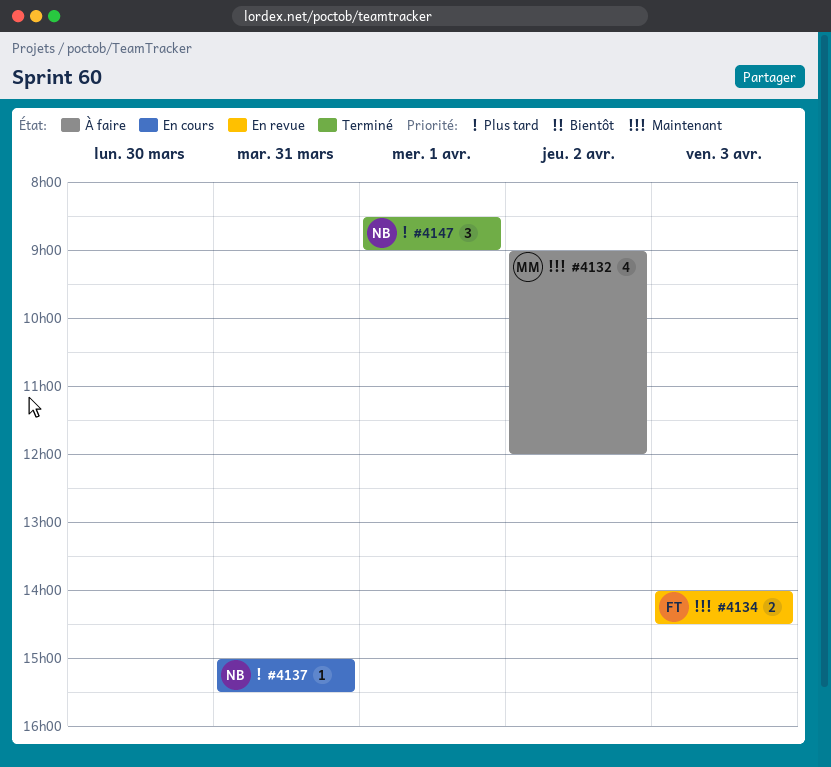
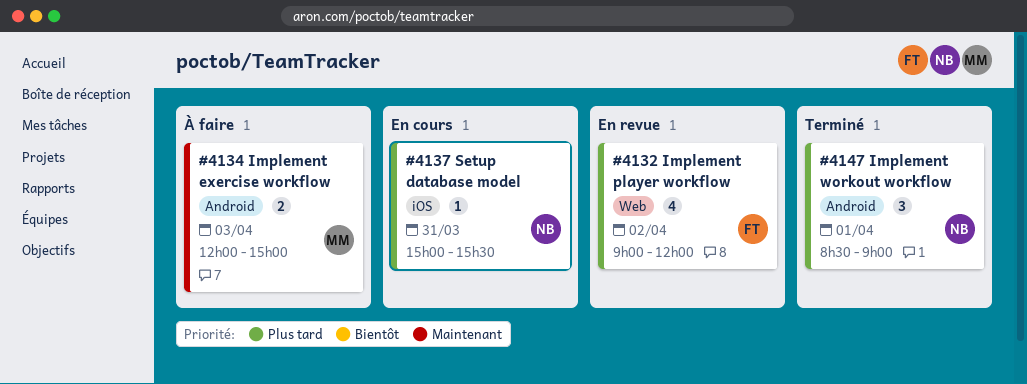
#4132, status: À faire -> En revue
#4132, owner: MM -> FT
#4132, priority: Maintenant -> Plus tard
#4134, status: En revue -> À faire
#4134, owner: FT -> MM
#4134, begins: 14:00 -> 12:00
#4134, ends: 14:30 -> 15:00

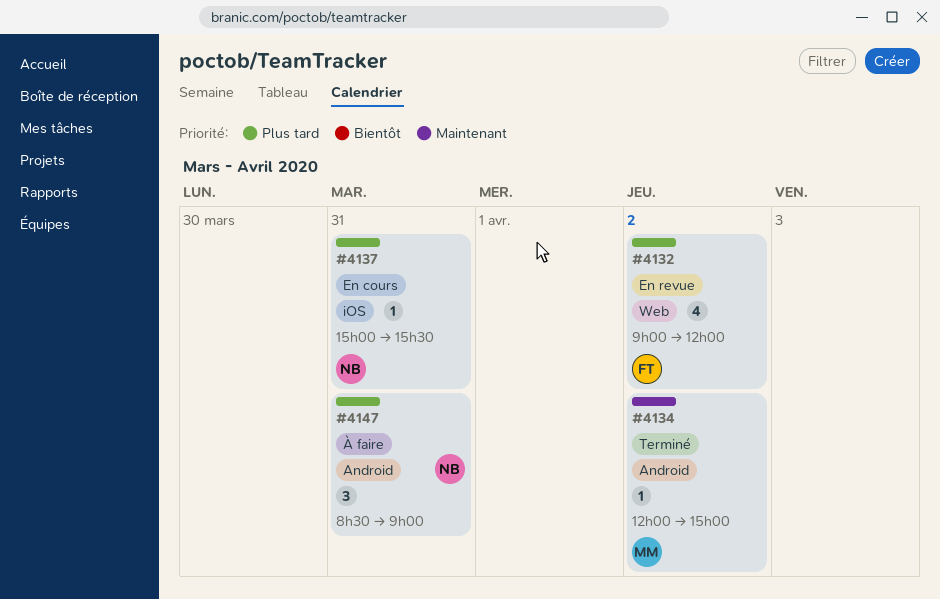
#4134, status: À faire -> Terminé
#4134, estimate: 2 -> 1
#4134, day: Apr 3 -> Apr 2
#4147, status: Terminé -> À faire
#4147, day: Apr 1 -> Mar 31

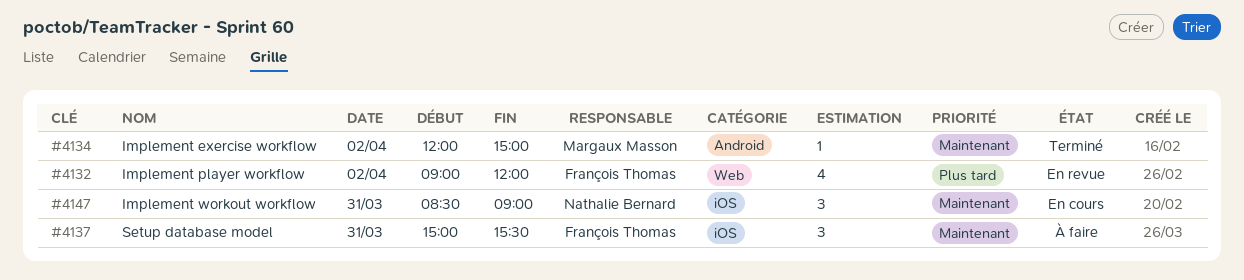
#4137, status: En cours -> À faire
#4137, owner: Nathalie Bernard -> François Thomas
#4137, priority: Plus tard -> Maintenant
#4137, estimate: 1 -> 3
#4147, status: À faire -> En cours
#4147, priority: Plus tard -> Maintenant
#4147, label: Android -> iOS

